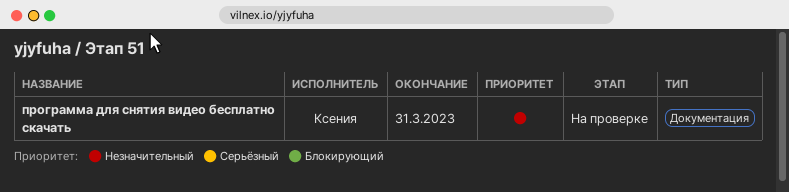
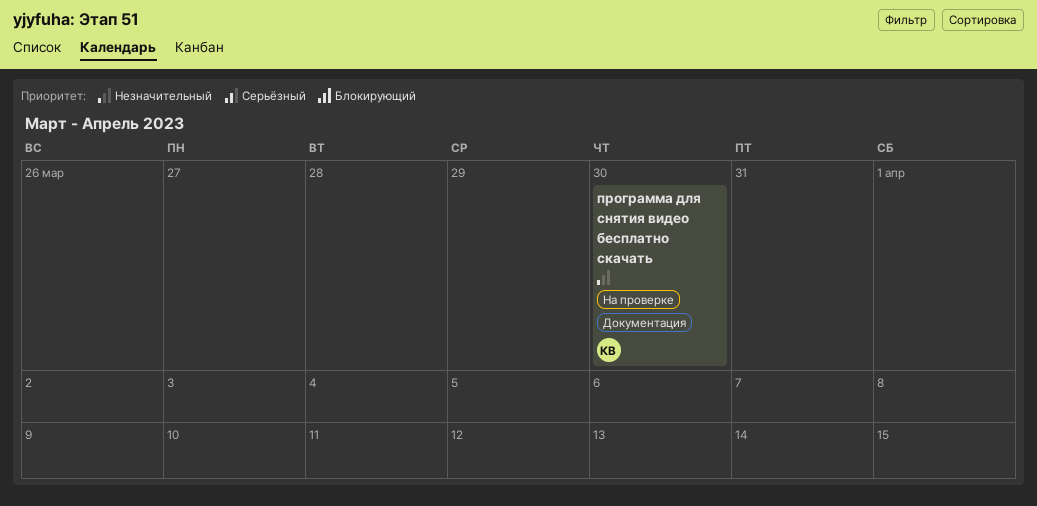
программа для снятия видео бесплатно скачать, due: Mar 31 -> Mar 30

